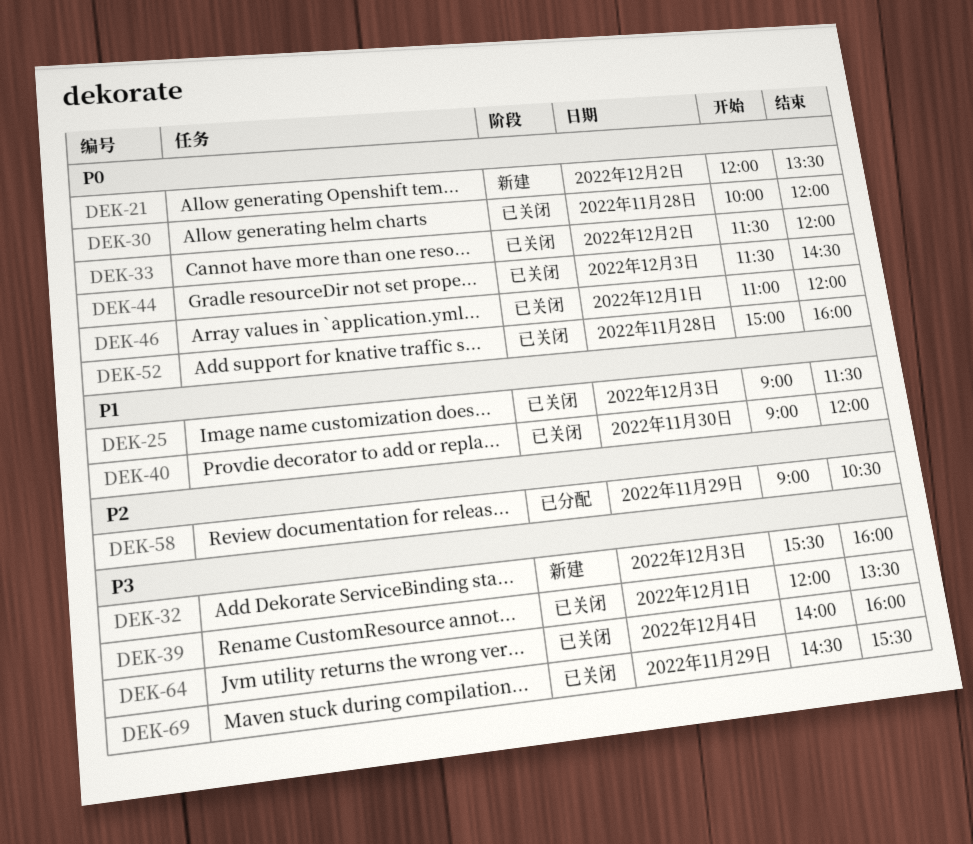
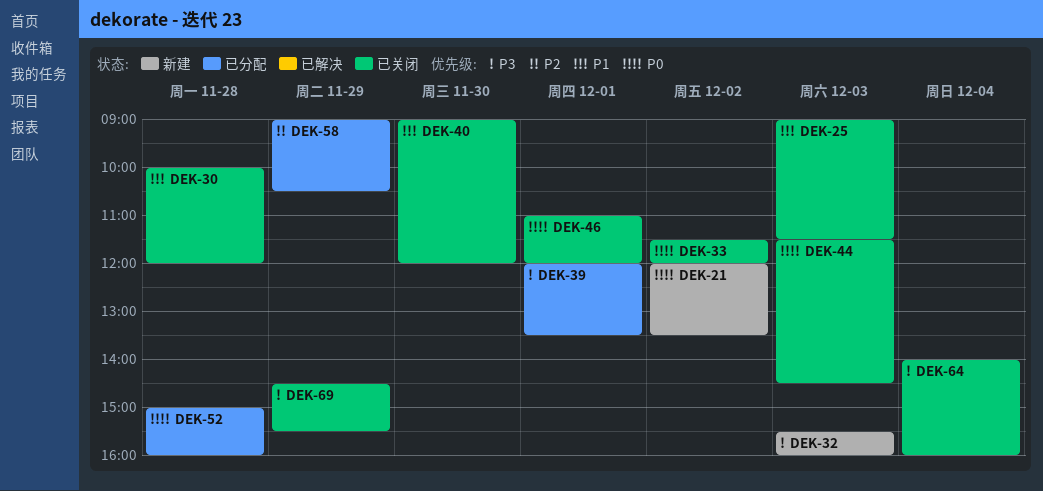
DEK-30, priority: P0 -> P1
DEK-39, status: 已关闭 -> 已分配
DEK-52, status: 已关闭 -> 已分配

